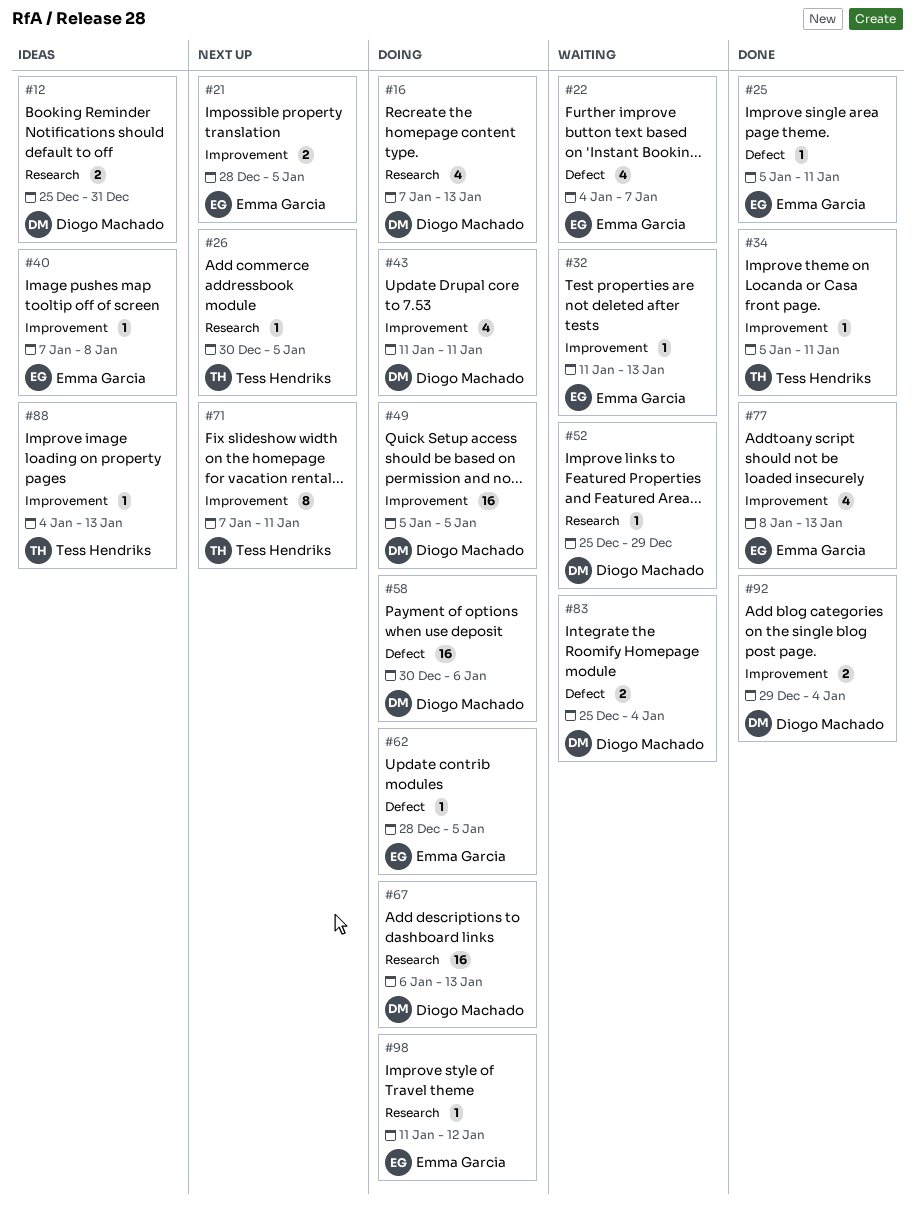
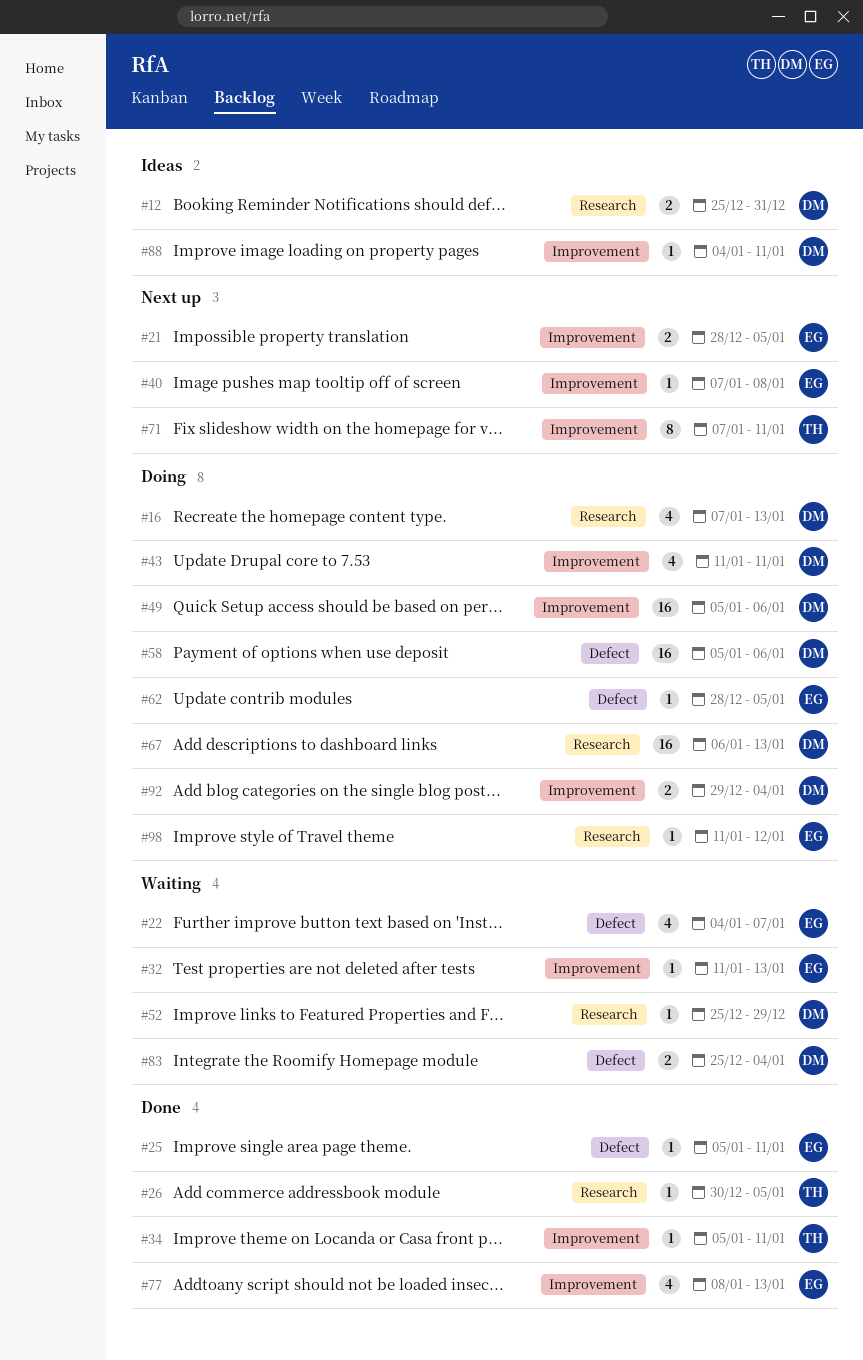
#26, status: Next up -> Done
#40, status: Ideas -> Next up
#49, due: Jan 5 -> Jan 6
#58, start: Dec 30 -> Jan 5
#88, owner: Tess Hendriks -> Diogo Machado
#88, due: Jan 13 -> Jan 11
#92, status: Done -> Doing

